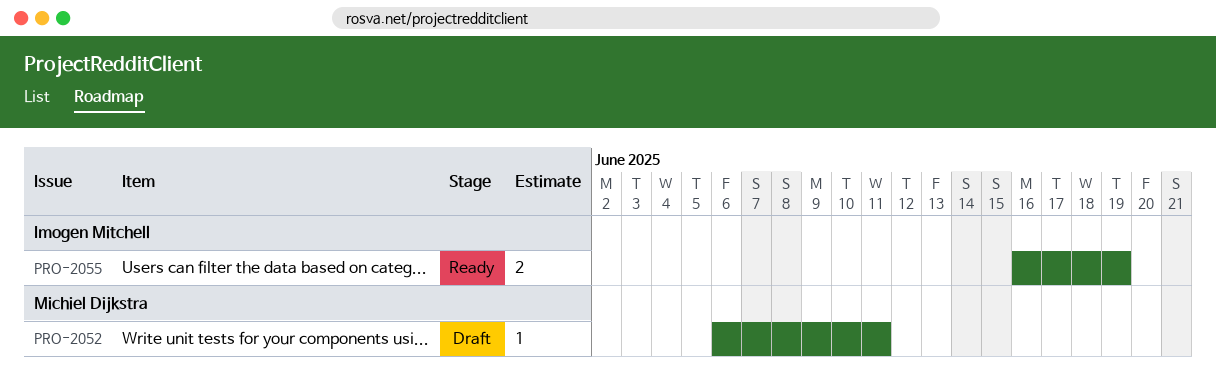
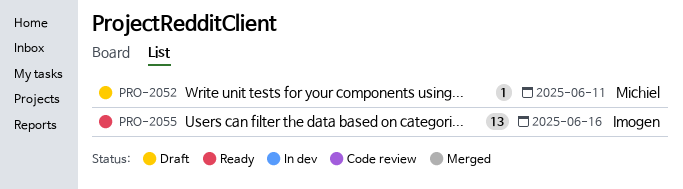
PRO-2055, estimate: 2 -> 13
PRO-2055, due: Jun 19 -> Jun 16

